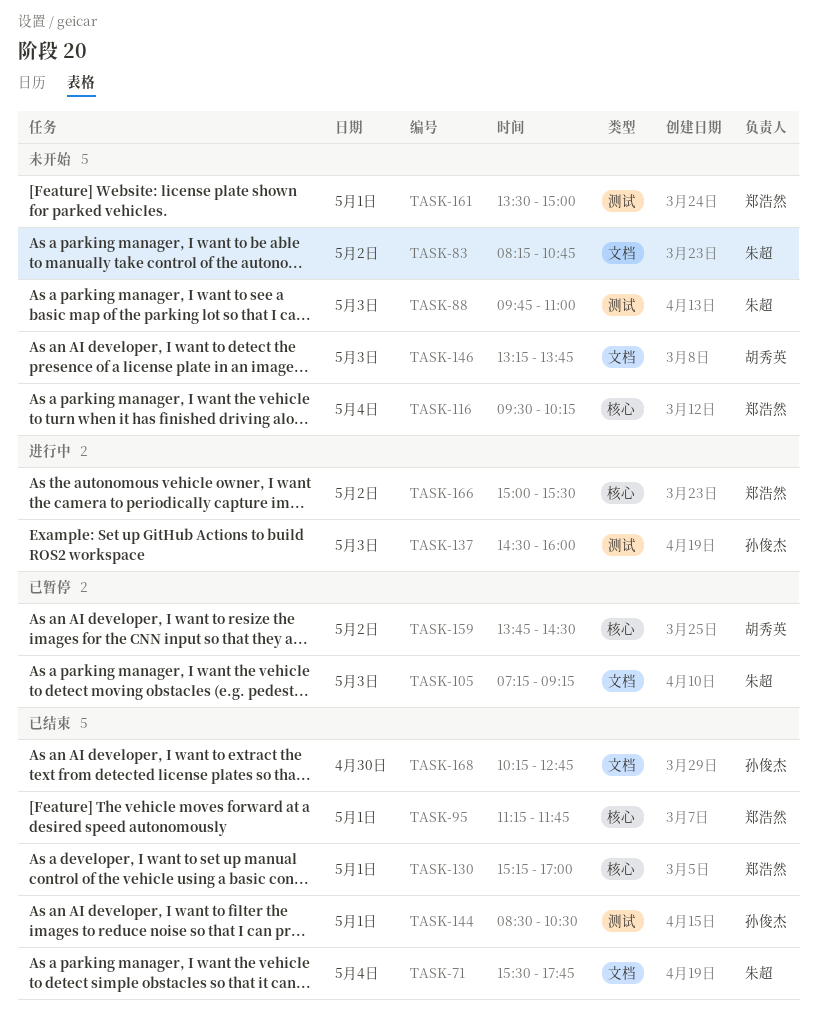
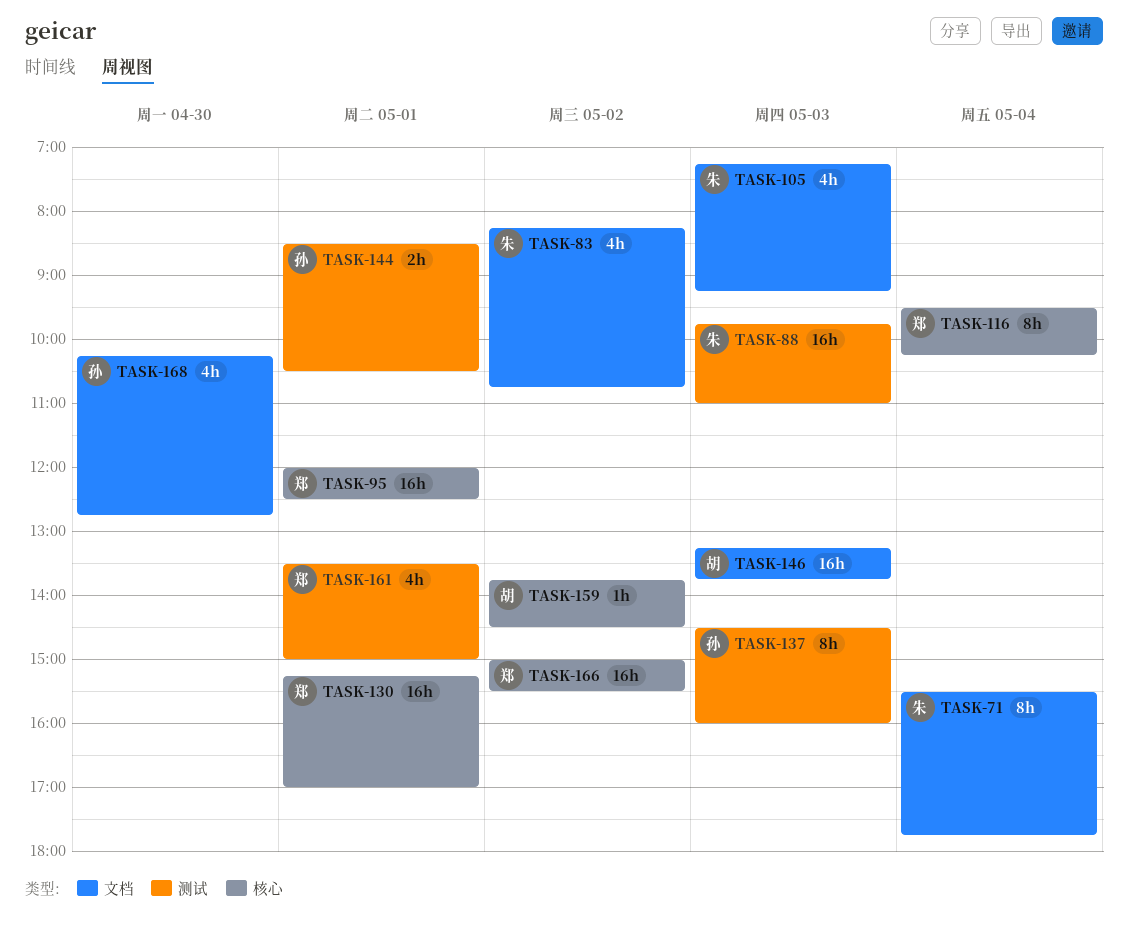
TASK-95, begins: 11:15 -> 12:00
TASK-95, ends: 11:45 -> 12:30

